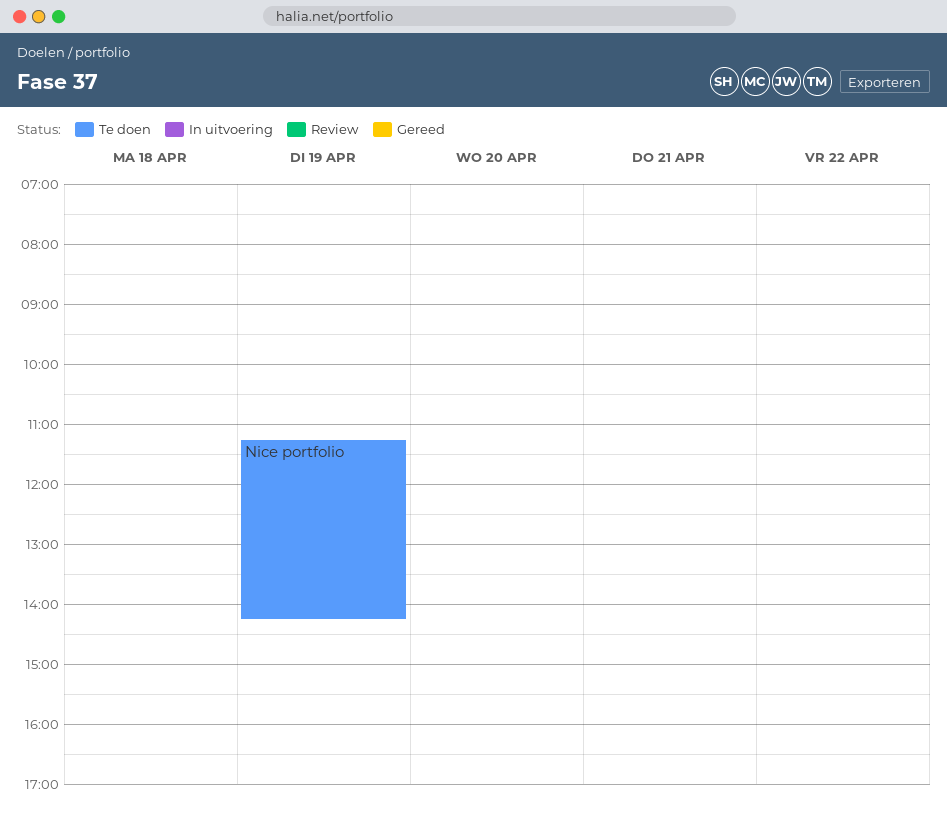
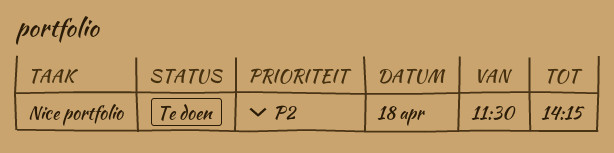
Nice portfolio, day: Apr 19 -> Apr 18
Nice portfolio, begins: 11:15 -> 11:30

